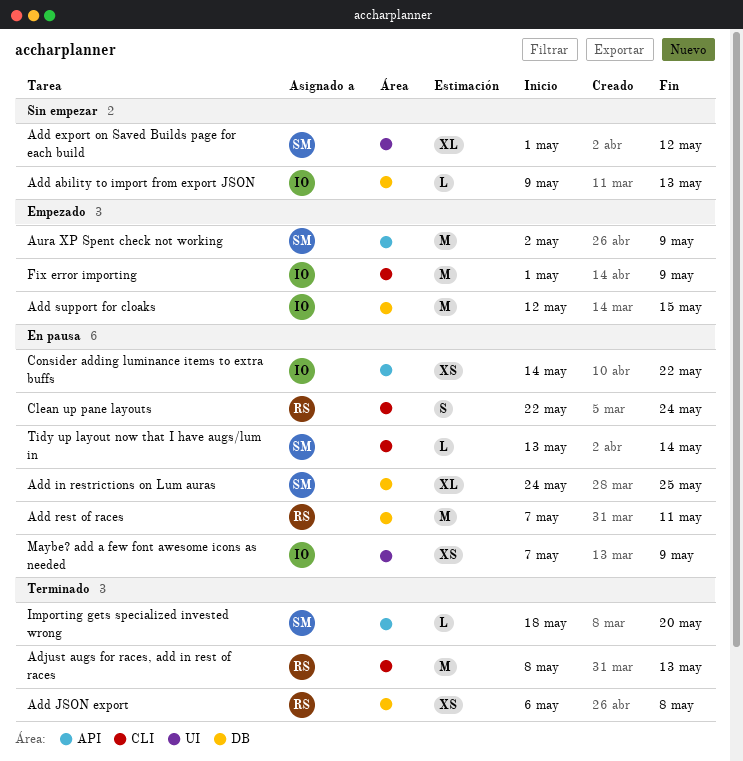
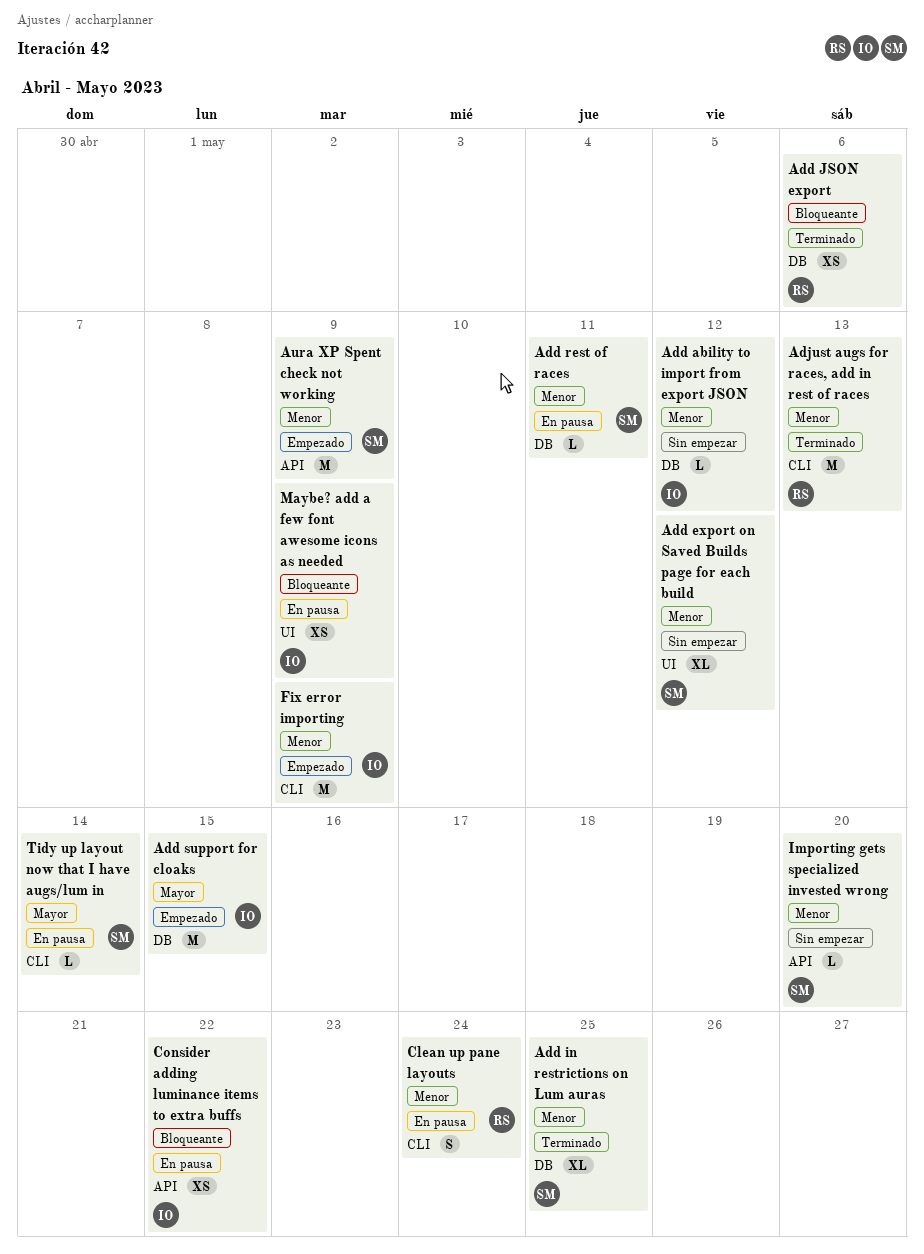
Add ability to import from export JSON, due: May 13 -> May 12
Add in restrictions on Lum auras, status: En pausa -> Terminado
Add JSON export, due: May 8 -> May 6
Add rest of races, owner: RS -> SM
Add rest of races, estimate: M -> L
Importing gets specialized invested wrong, status: Terminado -> Sin empezar

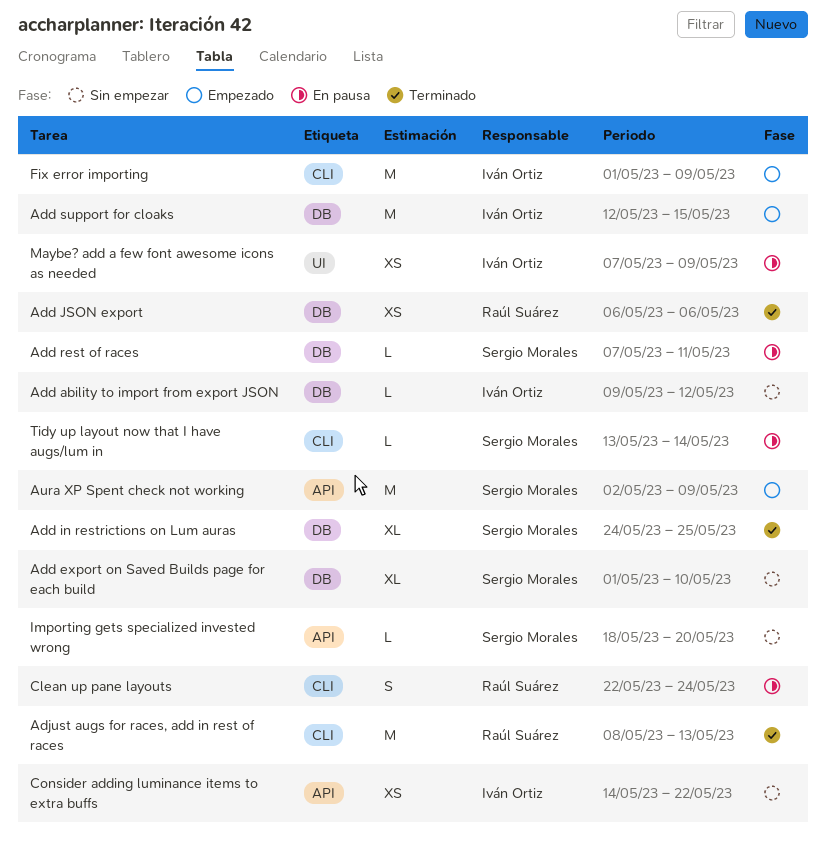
Add export on Saved Builds page for each build, label: UI -> DB
Add export on Saved Builds page for each build, due: May 12 -> May 10
Consider adding luminance items to extra buffs, status: En pausa -> Sin empezar

